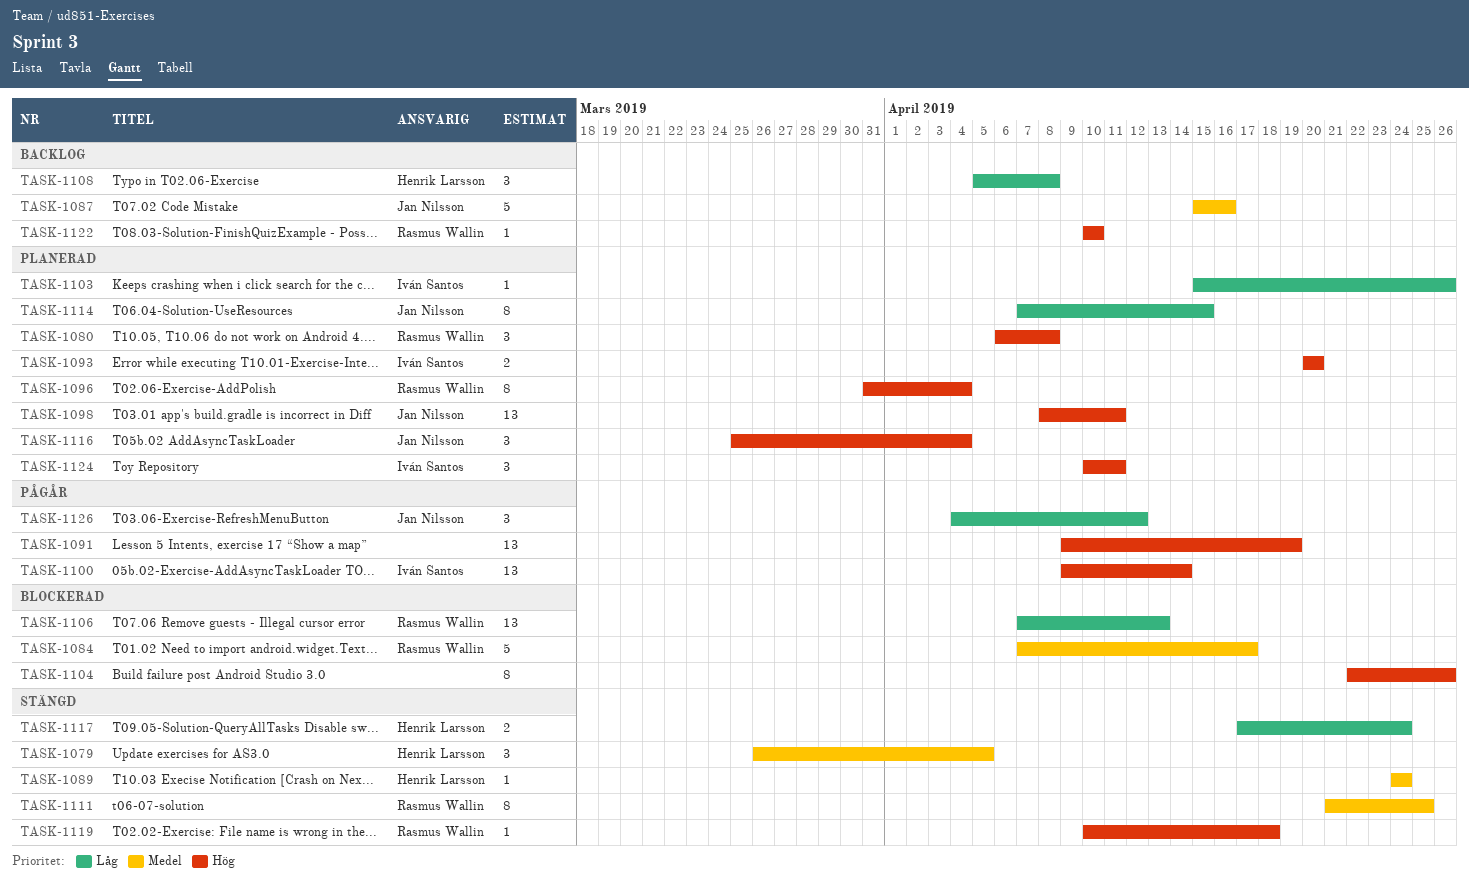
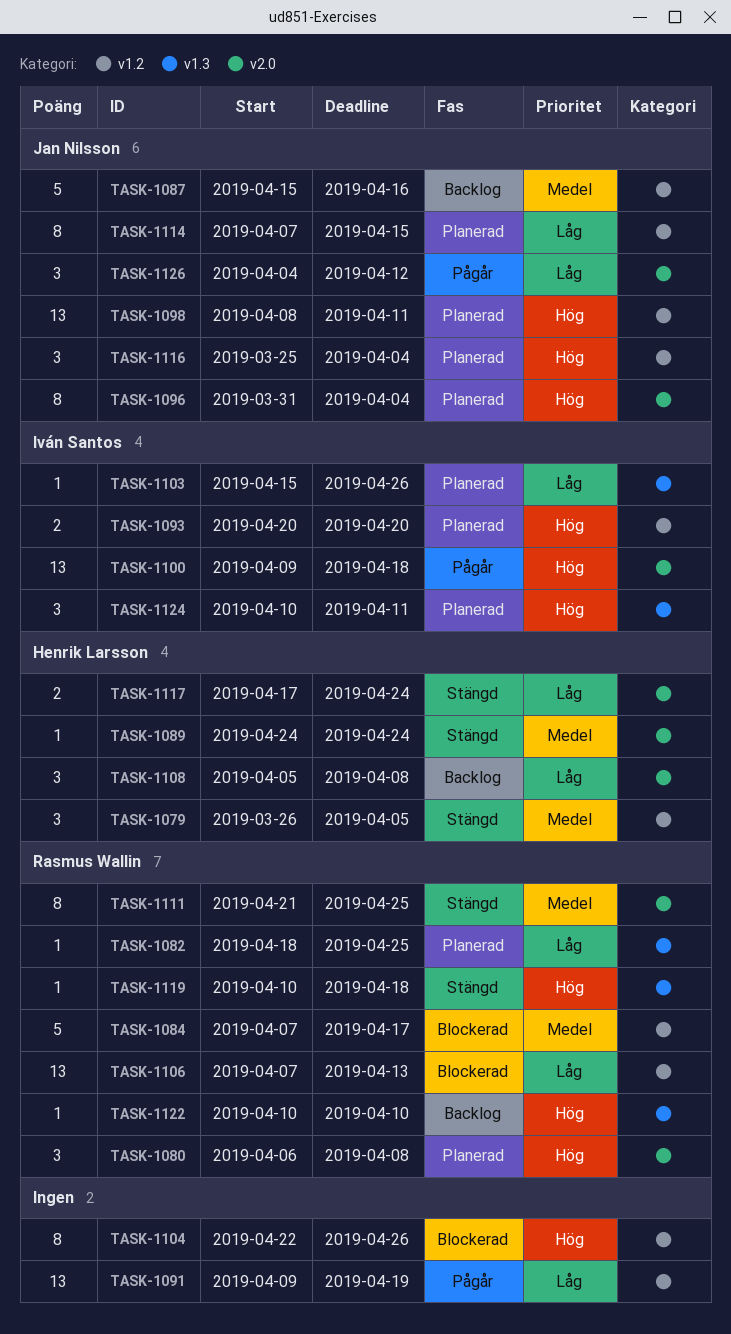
TASK-1082: none -> present
TASK-1091, priority: Hög -> Låg
TASK-1096, owner: Rasmus Wallin -> Jan Nilsson
TASK-1100, due: Apr 14 -> Apr 18

